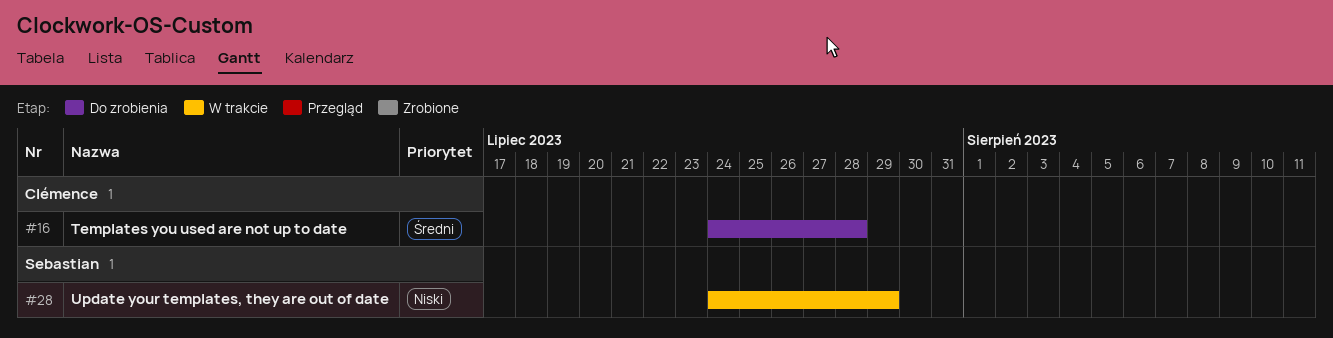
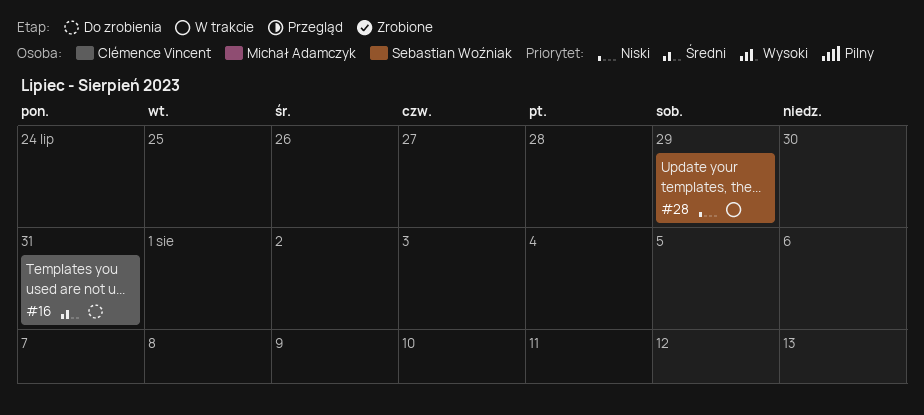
#16, due: Jul 28 -> Jul 31

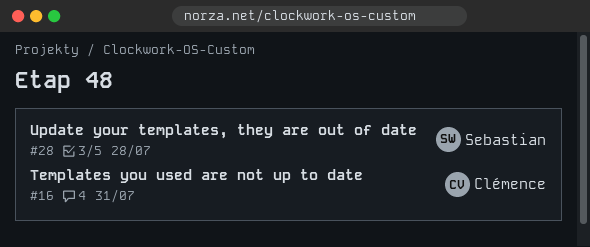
#28, due: Jul 29 -> Jul 28

